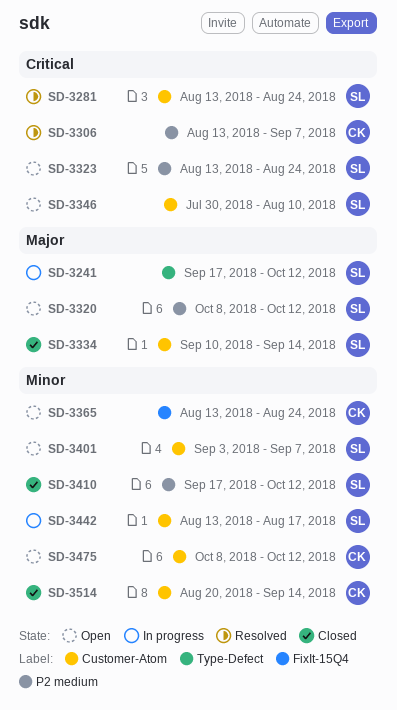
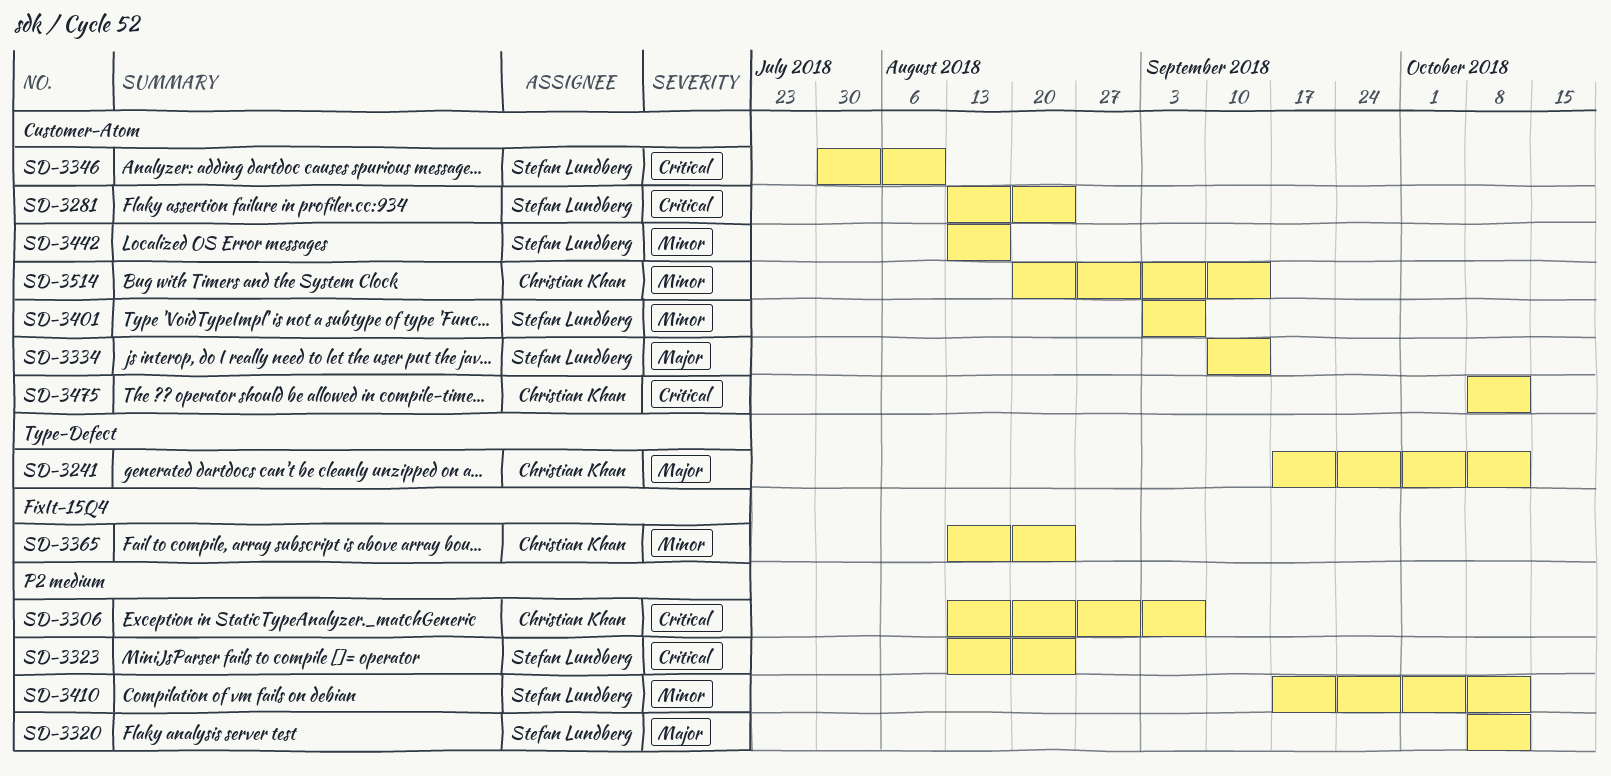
SD-3241, owner: Stefan Lundberg -> Christian Khan
SD-3475, priority: Minor -> Critical

